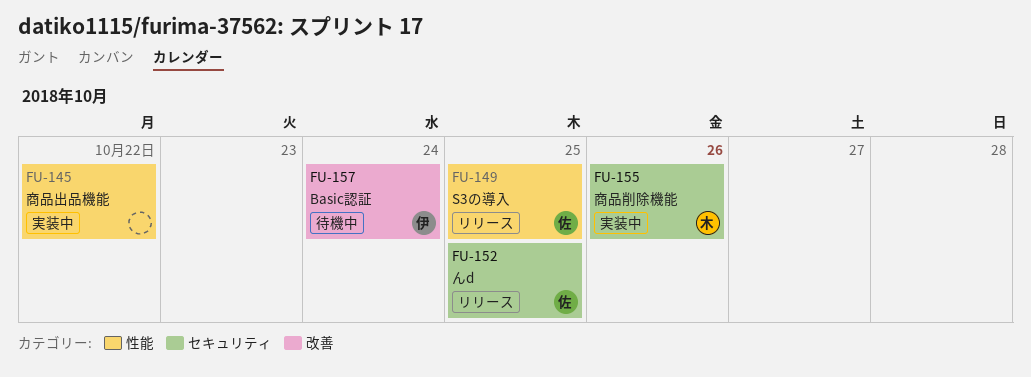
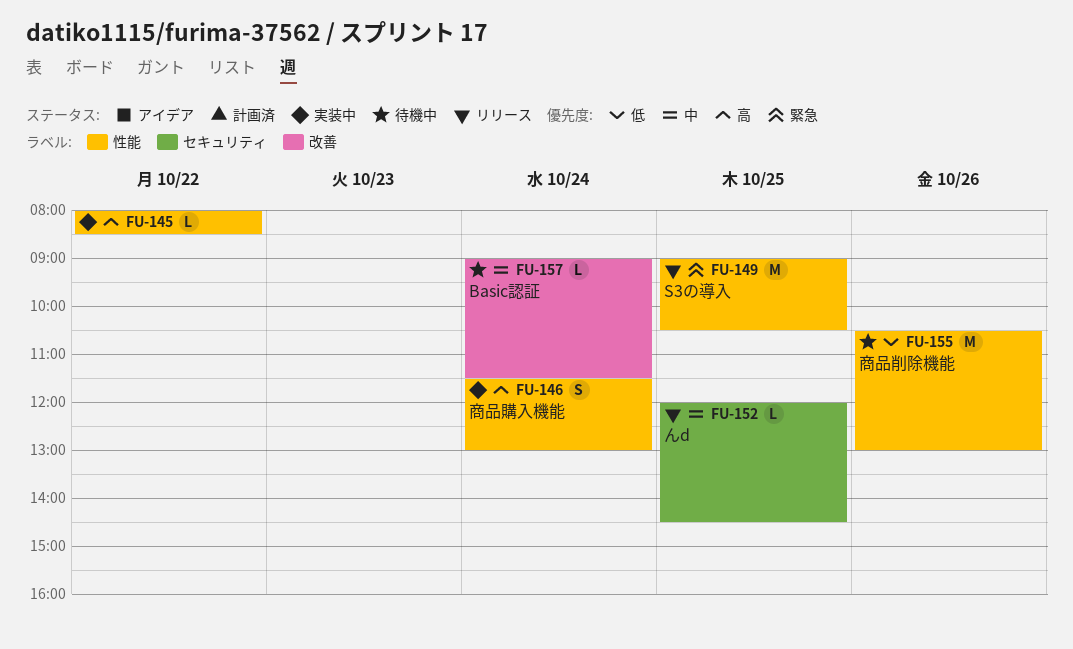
FU-146: none -> present
FU-155, status: 実装中 -> 待機中
FU-155, label: セキュリティ -> 性能

